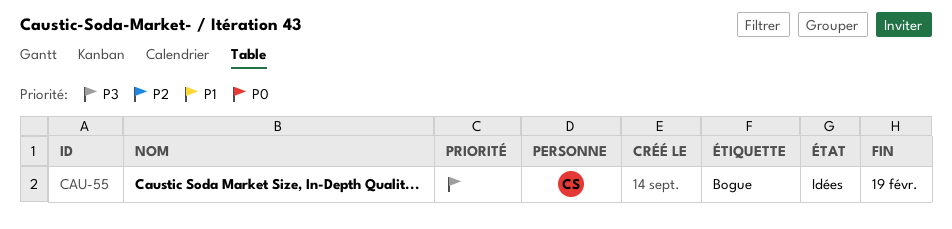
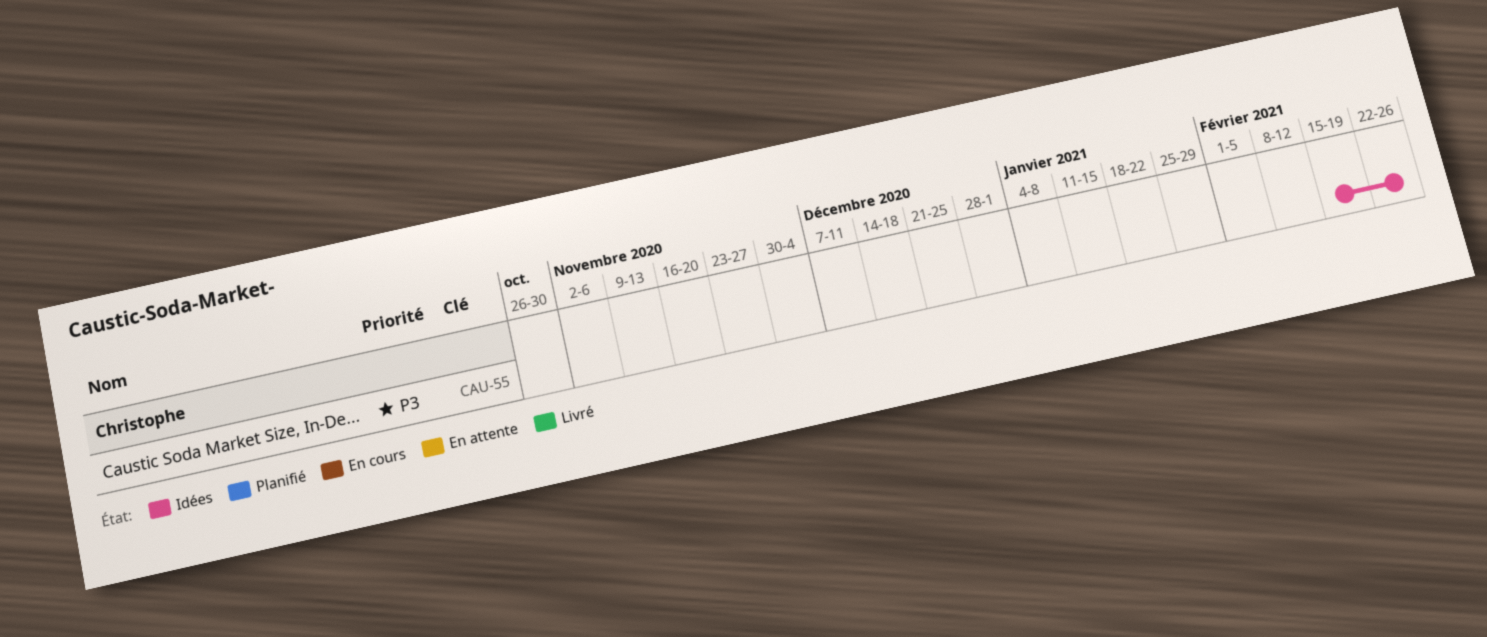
CAU-55, due: Feb 19 -> Feb 26

